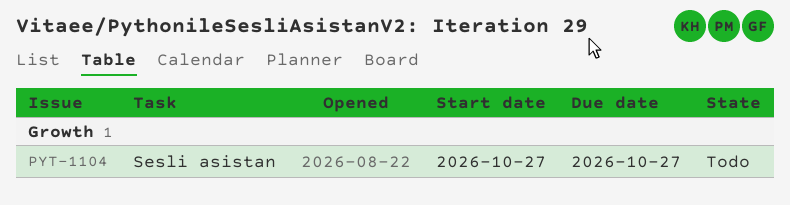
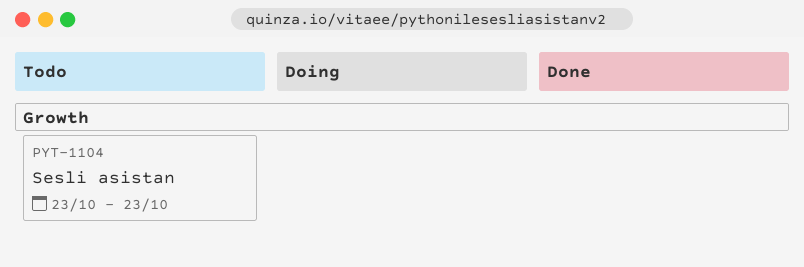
PYT-1104, start: Oct 27 -> Oct 23
PYT-1104, due: Oct 27 -> Oct 23

